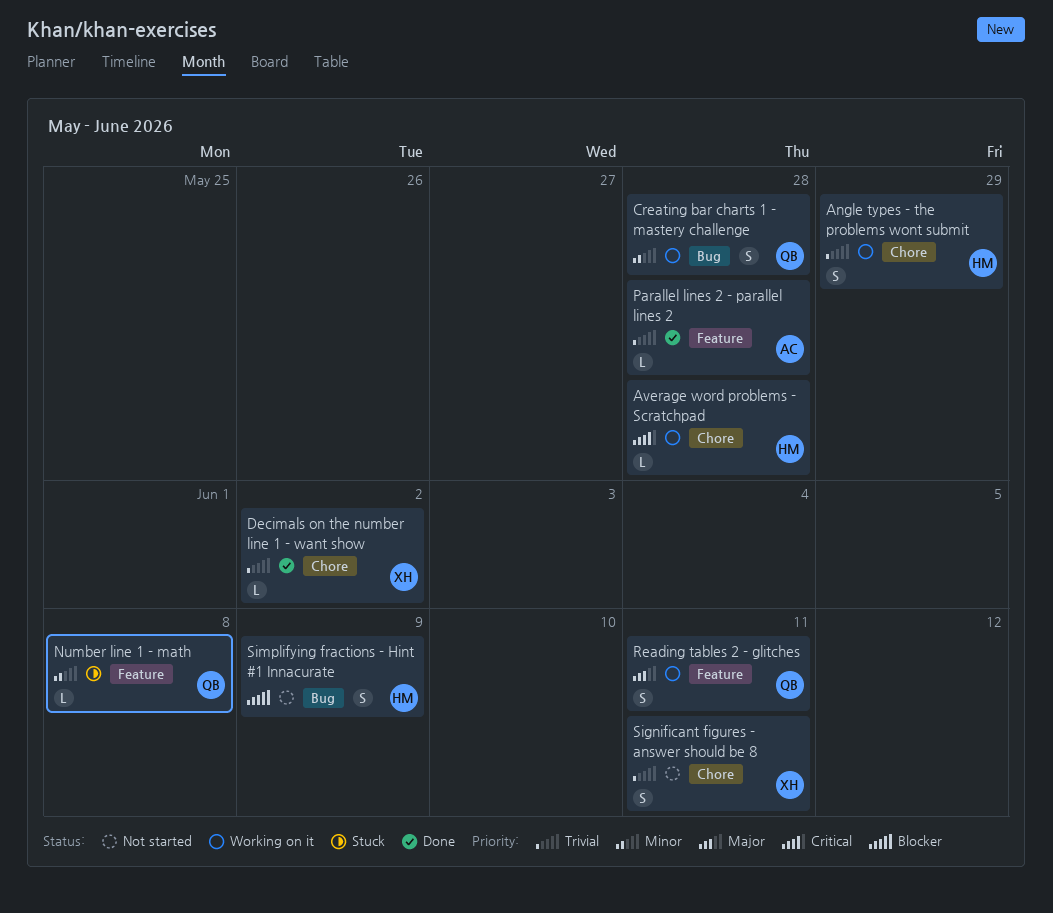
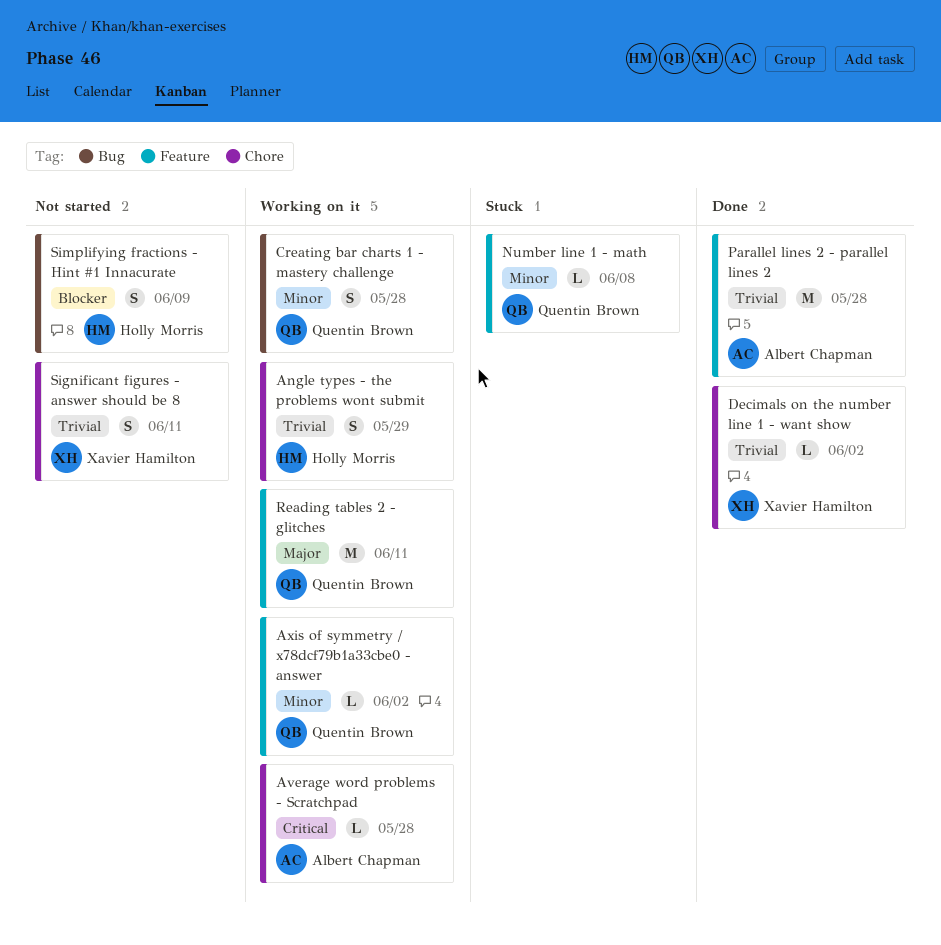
Average word problems - Scratchpad, owner: Holly Morris -> Albert Chapman
Axis of symmetry / x78dcf79b1a33cbe0 - answer: none -> present
Parallel lines 2 - parallel lines 2, estimate: L -> M
Reading tables 2 - glitches, estimate: S -> M

